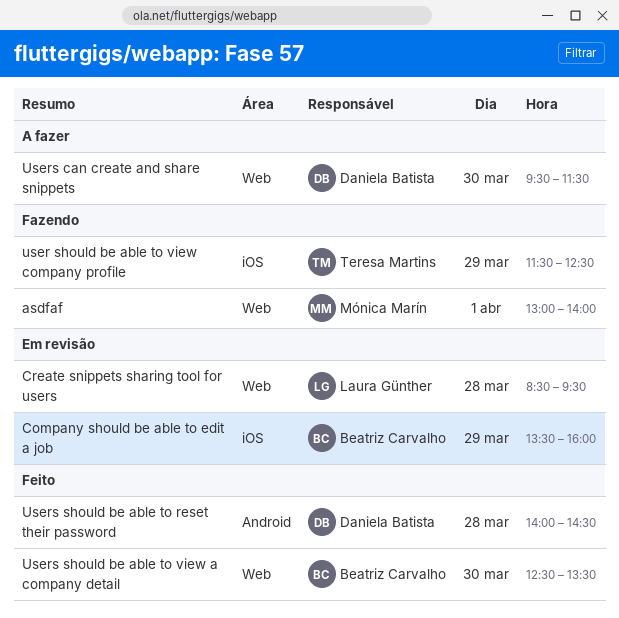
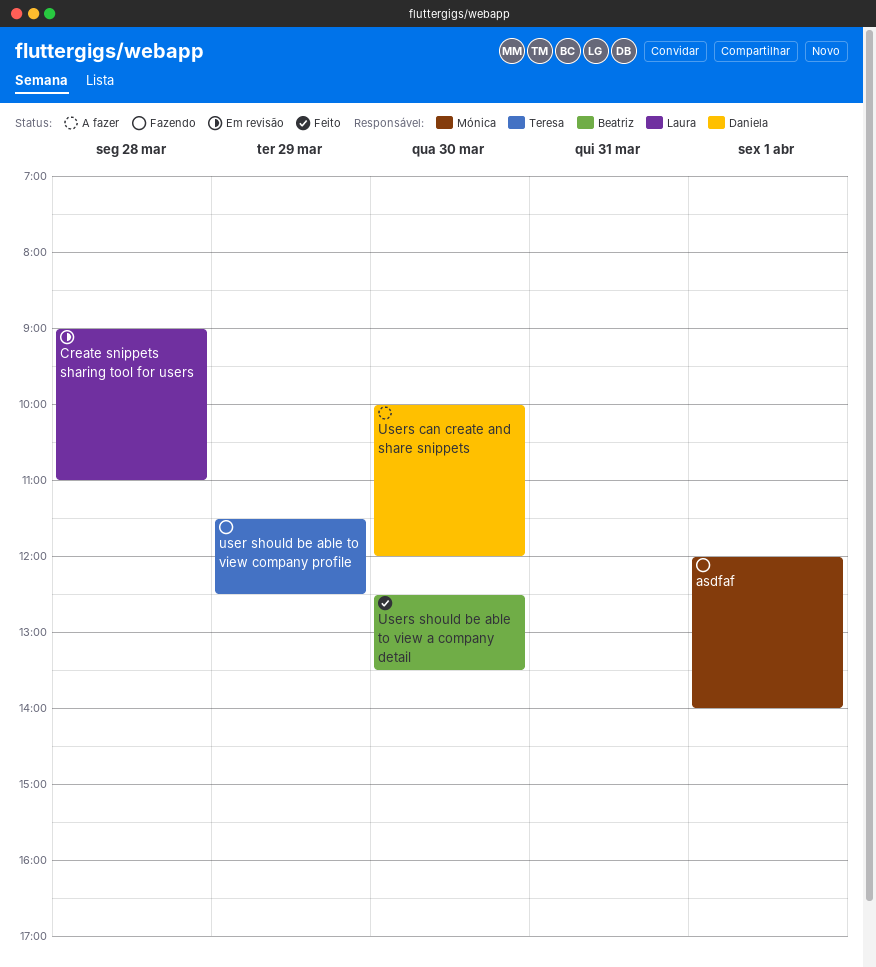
asdfaf, begins: 13:00 -> 12:00
Company should be able to edit a job: present -> none
Create snippets sharing tool for users, begins: 08:30 -> 09:00
Create snippets sharing tool for users, ends: 09:30 -> 11:00
Users can create and share snippets, begins: 09:30 -> 10:00
Users can create and share snippets, ends: 11:30 -> 12:00
Users should be able to reset their password: present -> none

